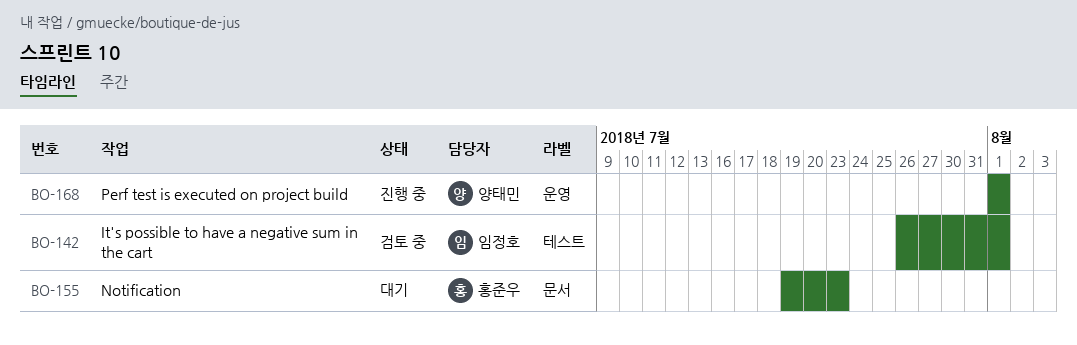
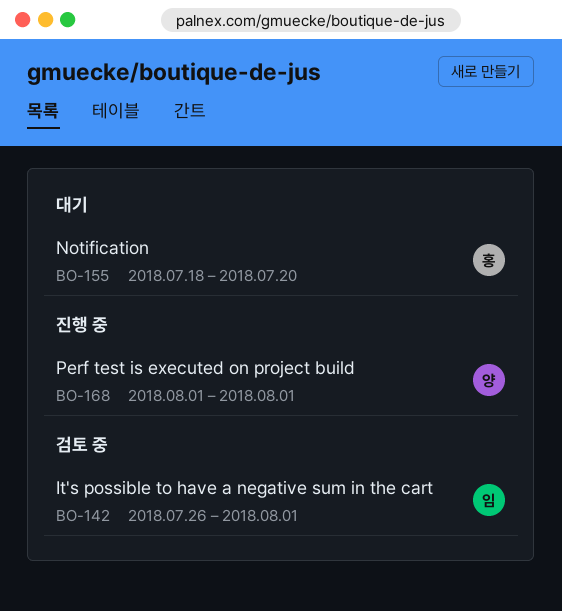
BO-155, start: Jul 19 -> Jul 18
BO-155, due: Jul 23 -> Jul 20

